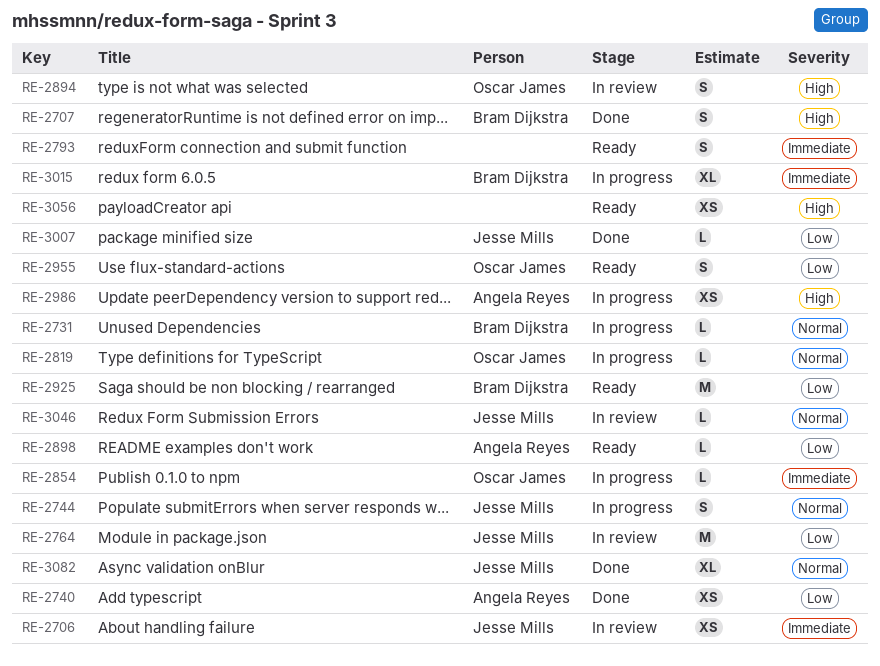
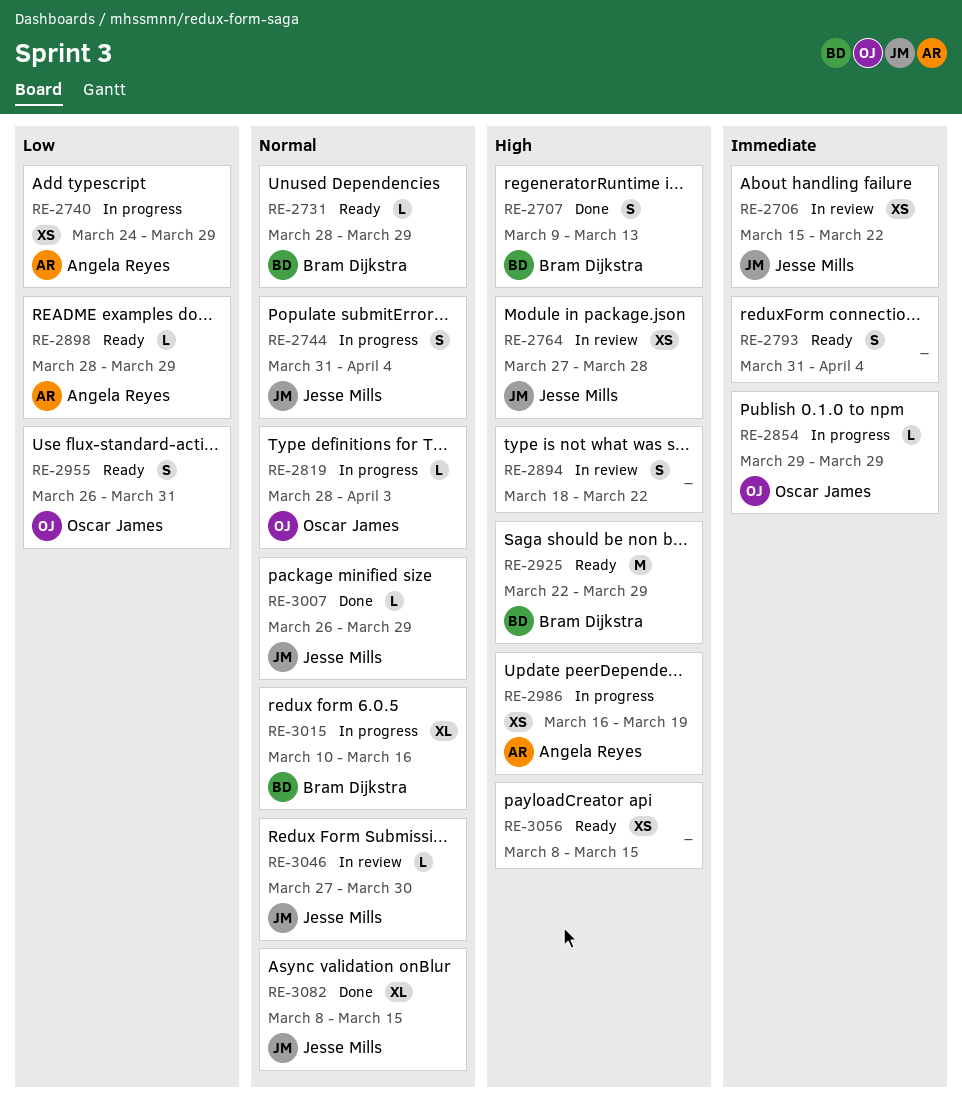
RE-2731, status: In progress -> Ready
RE-2740, status: Done -> In progress
RE-2764, priority: Low -> High
RE-2764, estimate: M -> XS
RE-2894, owner: Oscar James -> none
RE-2925, priority: Low -> High
RE-3007, priority: Low -> Normal
RE-3015, priority: Immediate -> Normal

